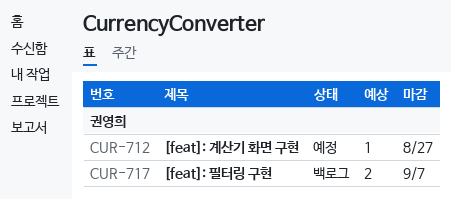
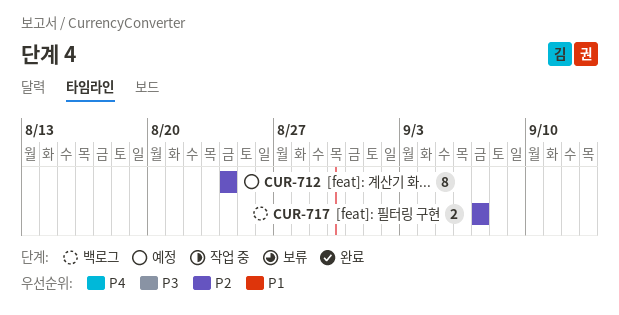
CUR-712, estimate: 1 -> 8
CUR-712, due: Aug 27 -> Aug 24

